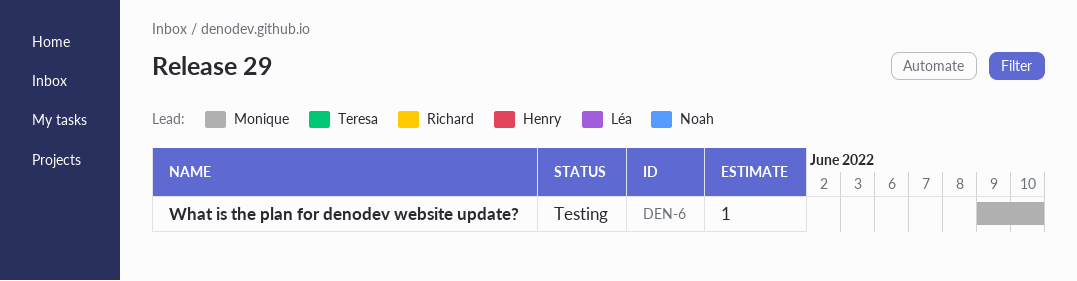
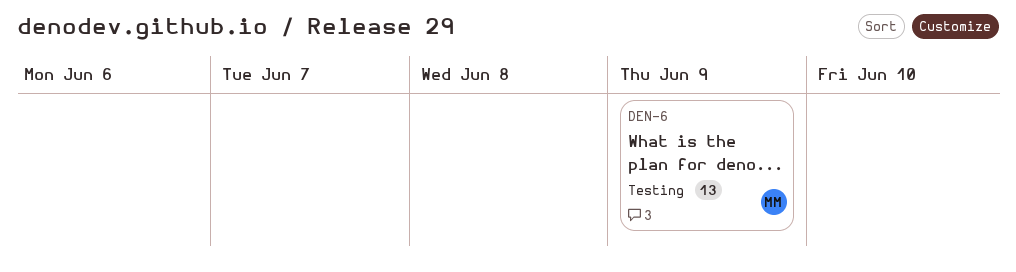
DEN-6, estimate: 1 -> 13
DEN-6, due: Jun 10 -> Jun 9

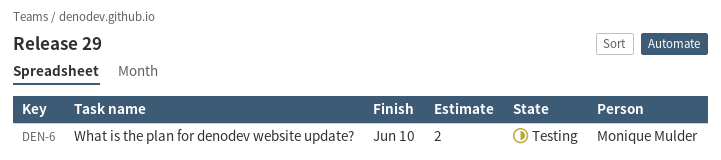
DEN-6, estimate: 13 -> 2
DEN-6, due: Jun 9 -> Jun 10

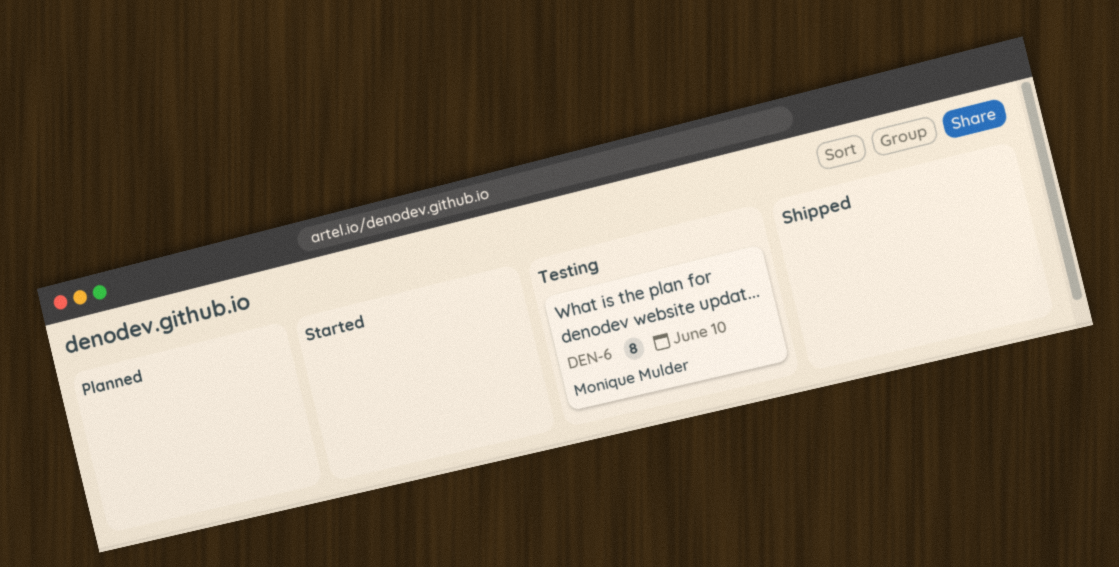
DEN-6, estimate: 2 -> 8

